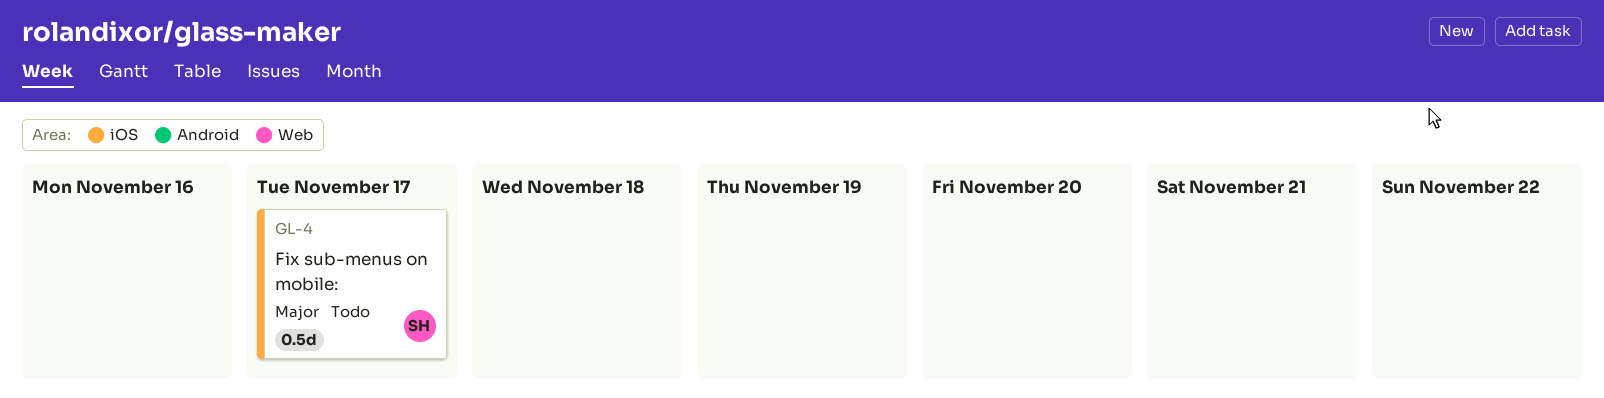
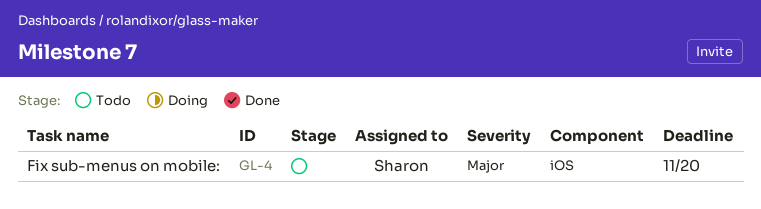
GL-4, due: Nov 17 -> Nov 20

